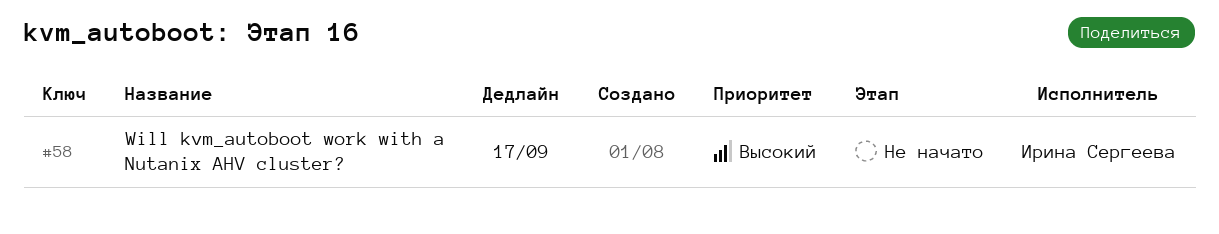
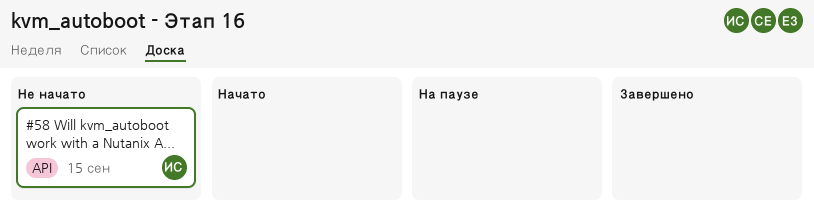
#58, due: Sep 17 -> Sep 15

